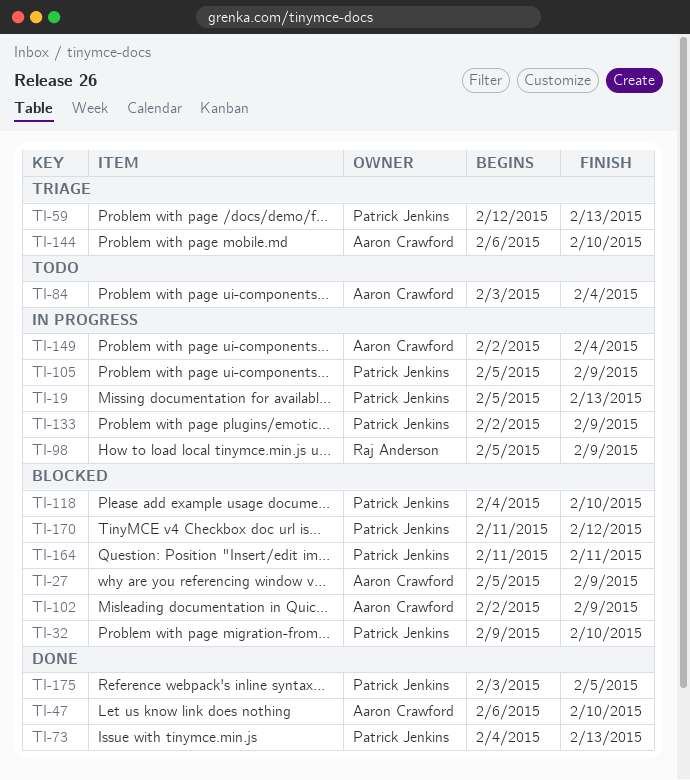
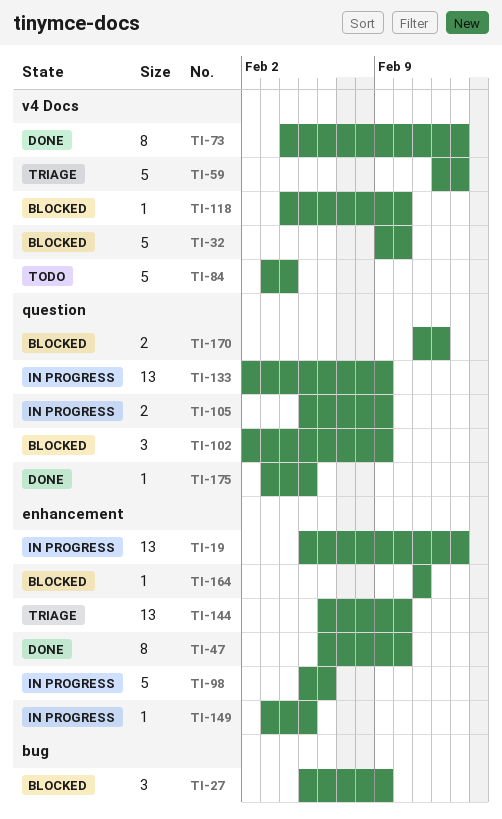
TI-98, due: Feb 9 -> Feb 6
TI-149, start: Feb 2 -> Feb 3
TI-149, due: Feb 4 -> Feb 5

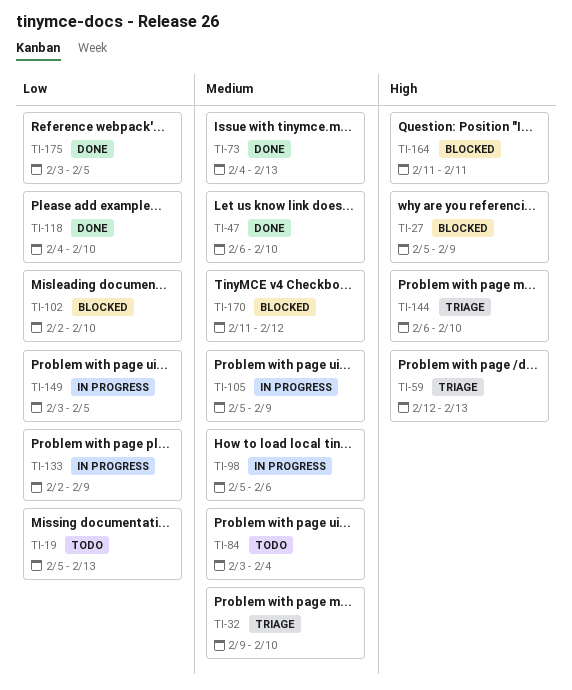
TI-19, status: In progress -> Todo
TI-32, status: Blocked -> Triage
TI-102, due: Feb 9 -> Feb 10
TI-118, status: Blocked -> Done

